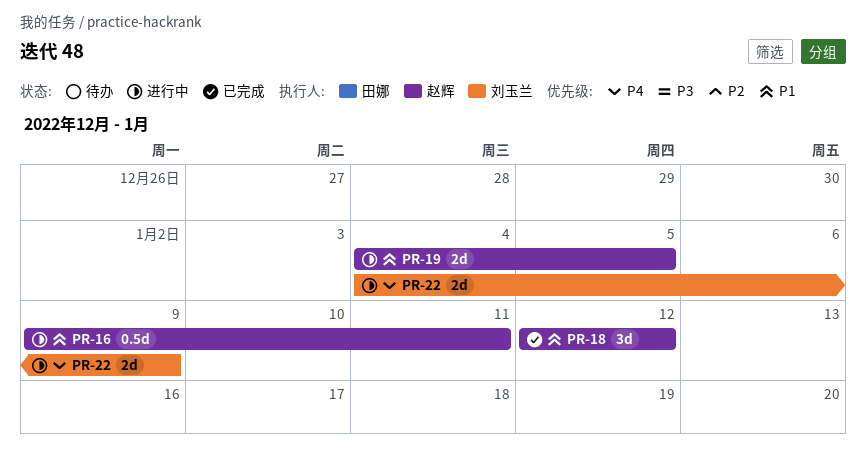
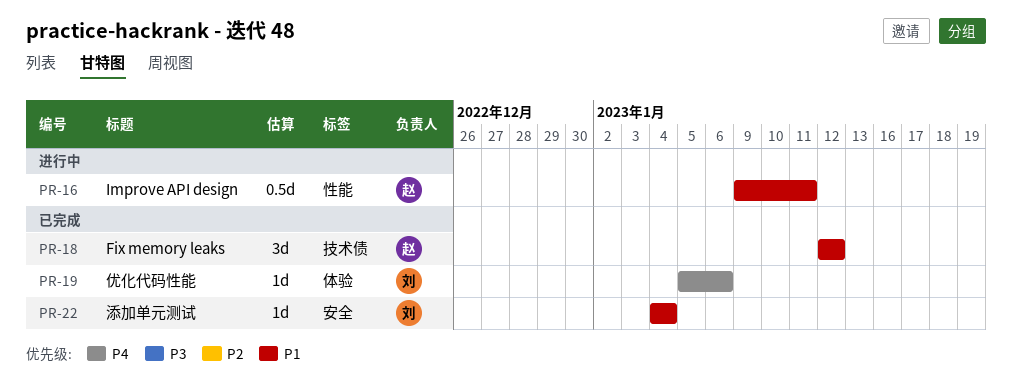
PR-19, status: 进行中 -> 已完成
PR-19, owner: 赵辉 -> 刘玉兰
PR-19, priority: P1 -> P4
PR-19, estimate: 2d -> 1d
PR-19, start: Jan 4 -> Jan 5
PR-19, due: Jan 5 -> Jan 6
PR-22, status: 进行中 -> 已完成
PR-22, priority: P4 -> P1
PR-22, estimate: 2d -> 1d
PR-22, due: Jan 9 -> Jan 4

